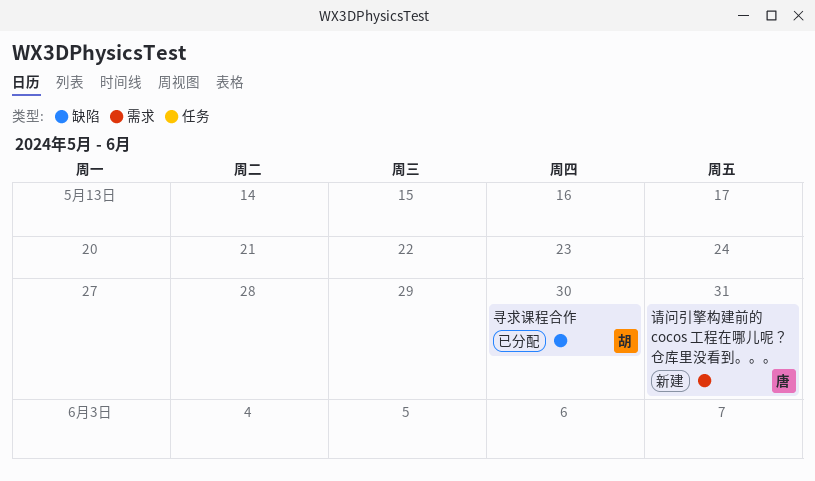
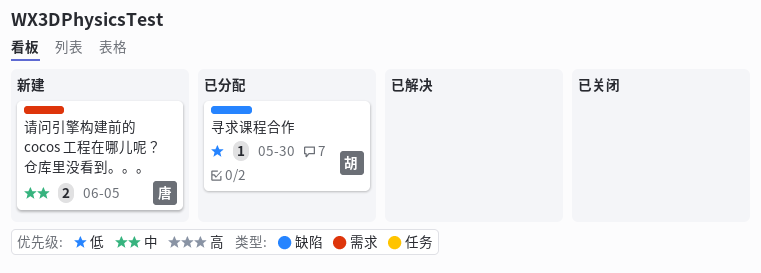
请问引擎构建前的 cocos 工程在哪儿呢？仓库里没看到。。。, due: May 31 -> Jun 5

